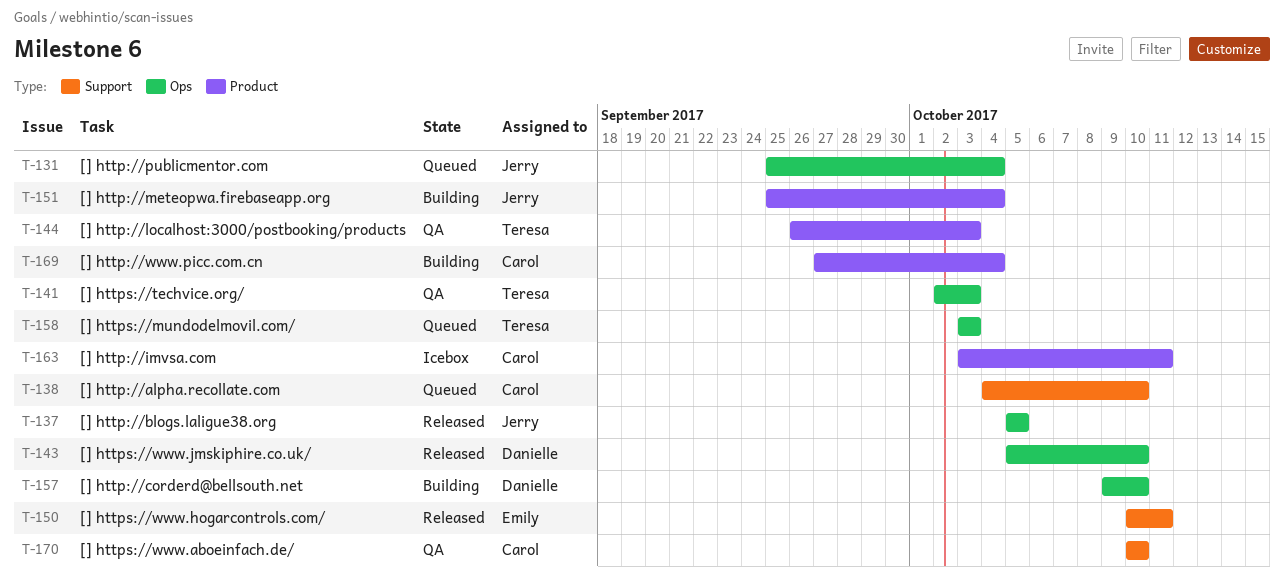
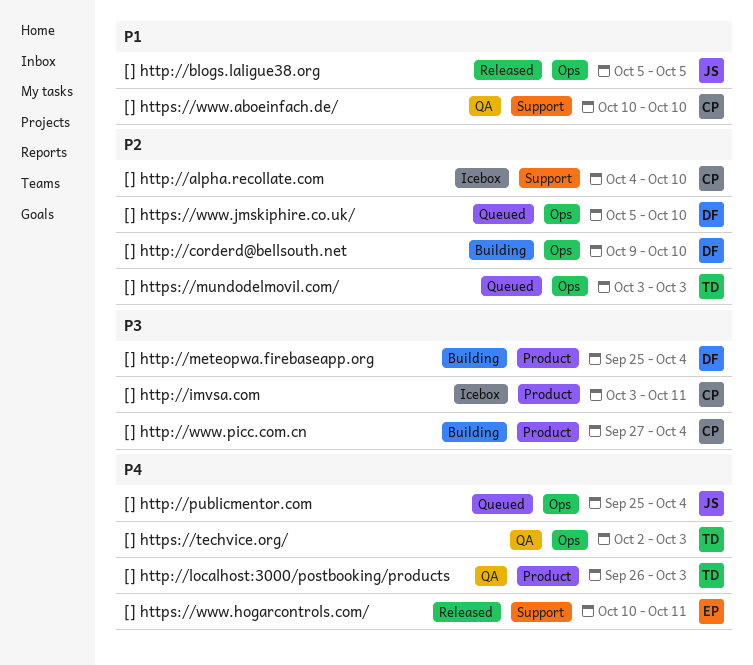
[] http://alpha.recollate.com, status: Queued -> Icebox
[] http://meteopwa.firebaseapp.org, owner: Jerry -> Danielle
[] https://www.jmskiphire.co.uk/, status: Released -> Queued

